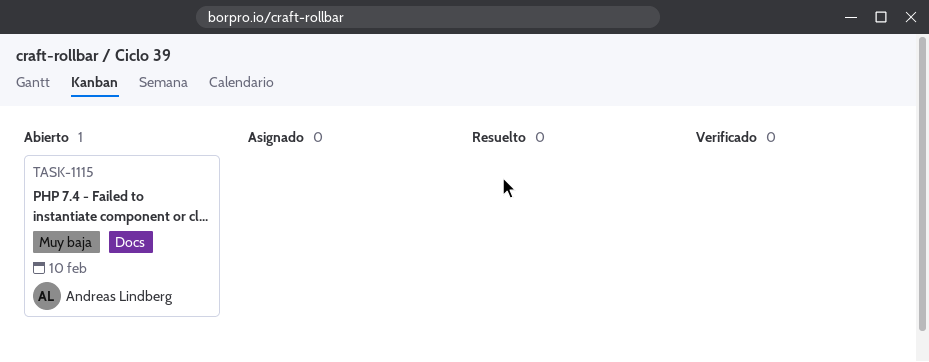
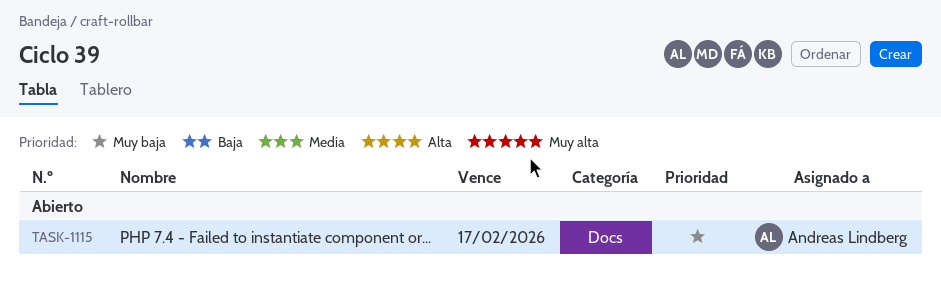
TASK-1115, due: Feb 10 -> Feb 17

